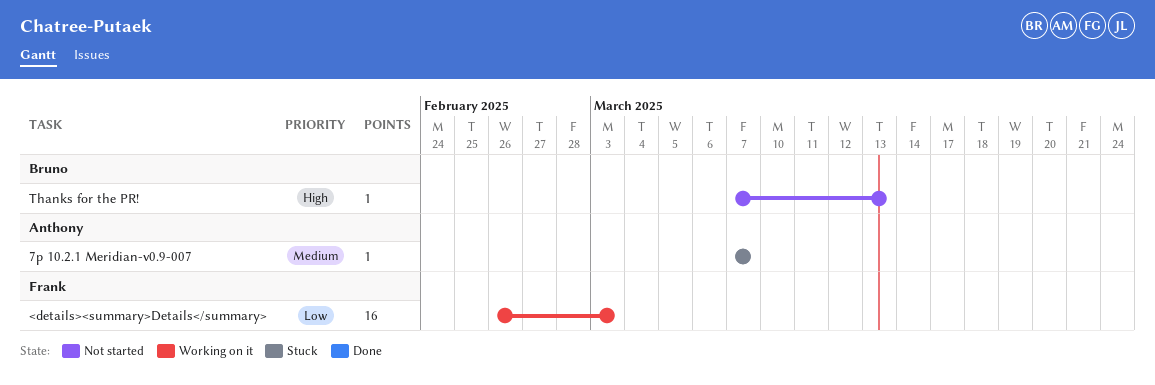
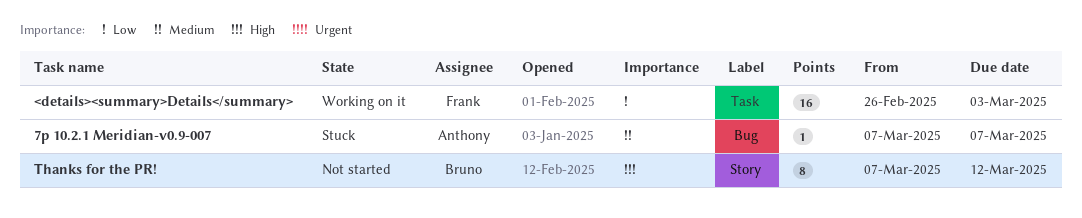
Thanks for the PR!, estimate: 1 -> 8
Thanks for the PR!, due: Mar 13 -> Mar 12

